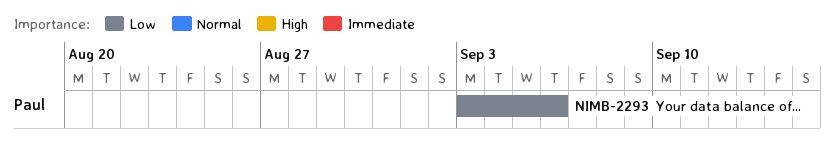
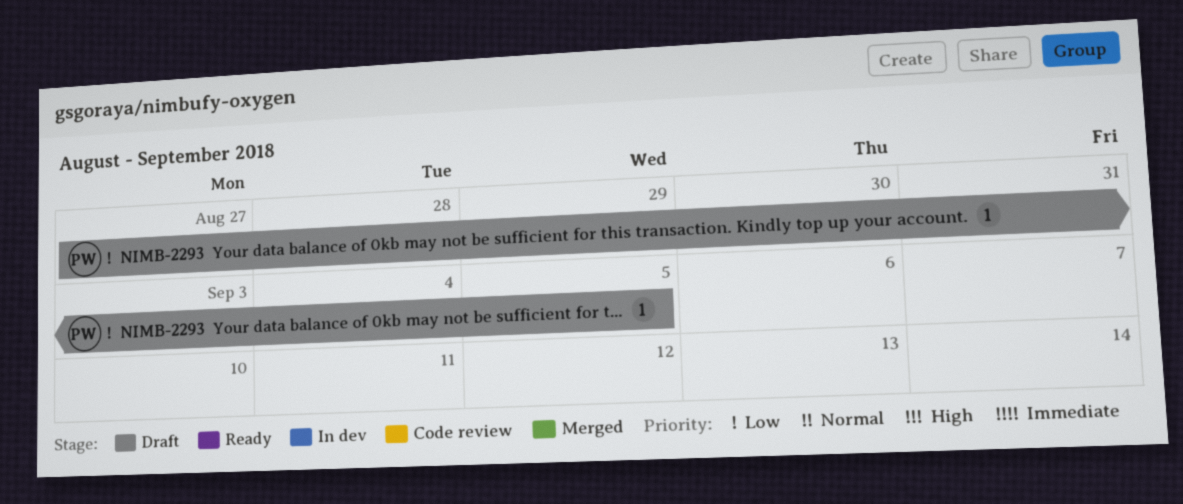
NIMB-2293, start: Sep 3 -> Aug 27
NIMB-2293, due: Sep 6 -> Sep 5

